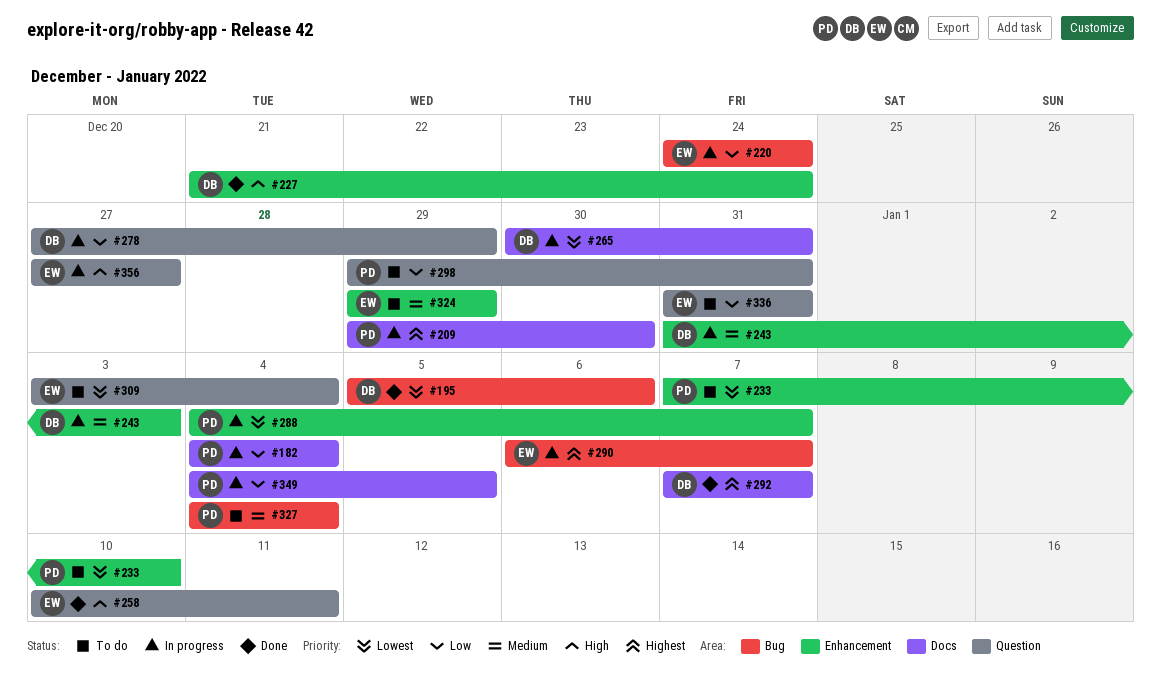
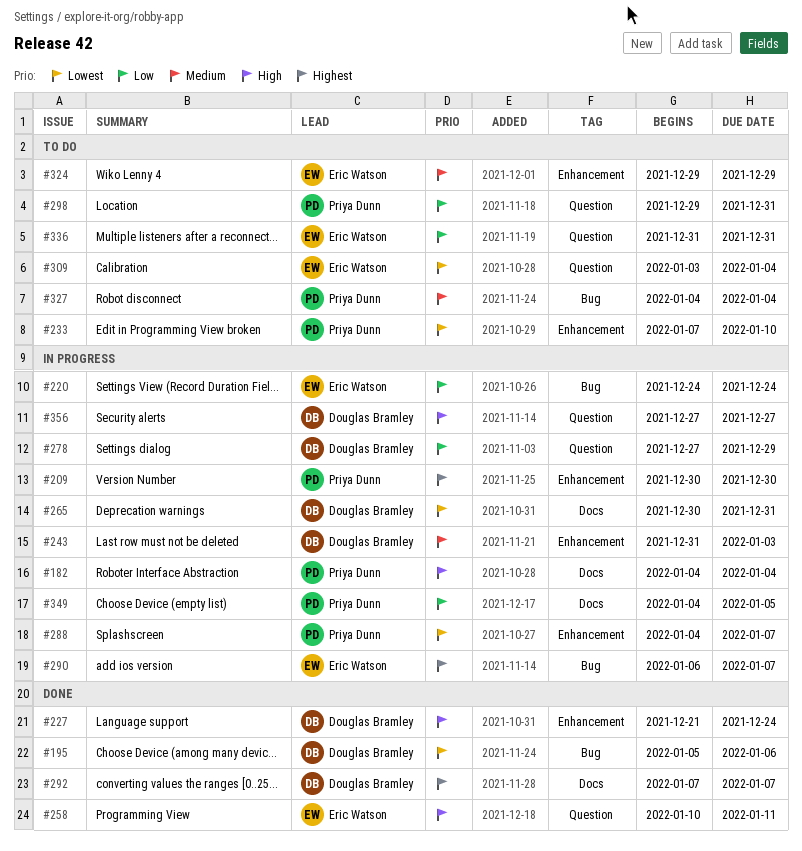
#182, priority: Low -> High
#209, label: Docs -> Enhancement
#209, start: Dec 29 -> Dec 30
#356, owner: Eric Watson -> Douglas Bramley

